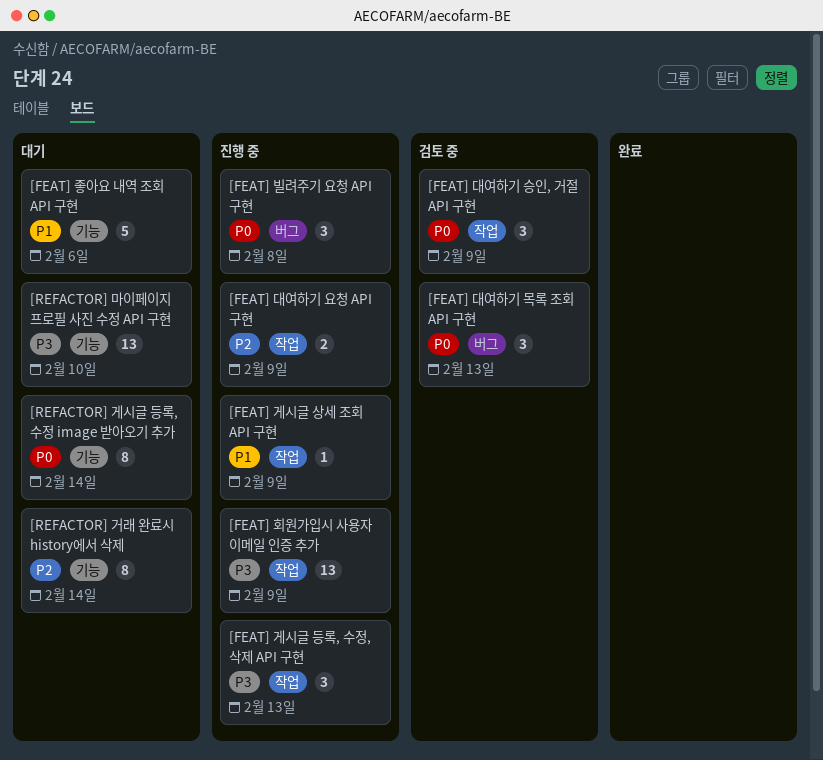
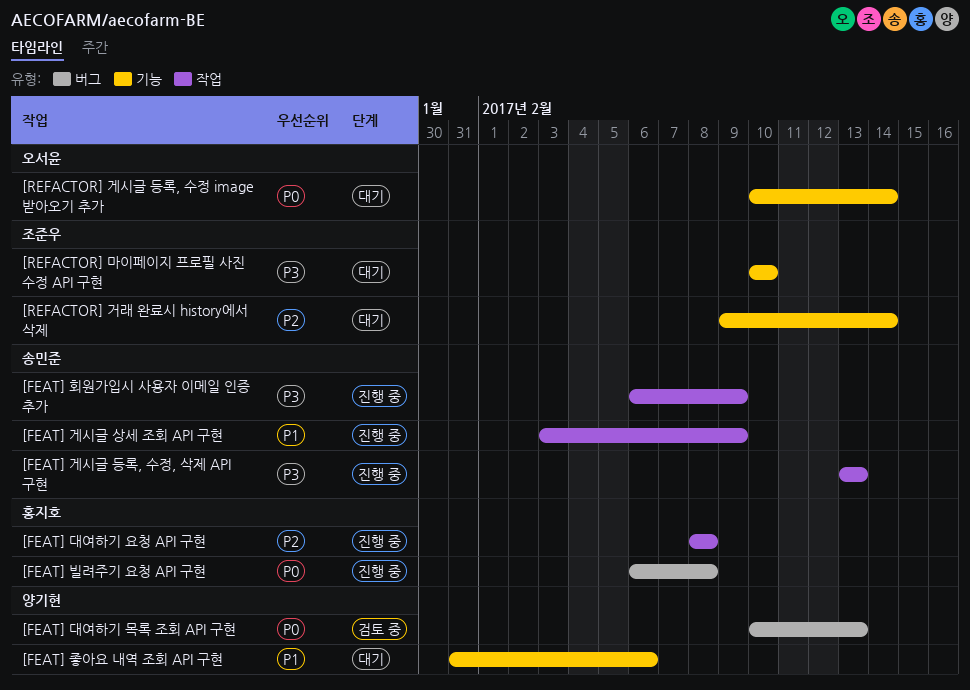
[FEAT] 대여하기 승인, 거절 API 구현: present -> none
[FEAT] 대여하기 요청 API 구현, due: Feb 9 -> Feb 8

